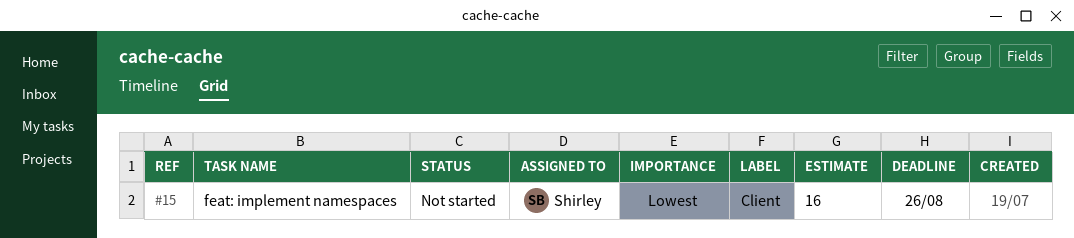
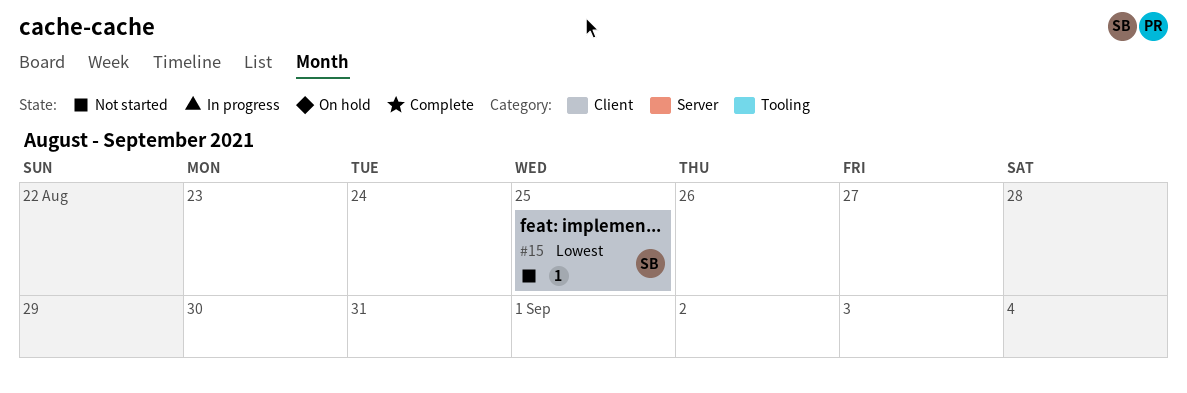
#15, estimate: 16 -> 1
#15, due: Aug 26 -> Aug 25

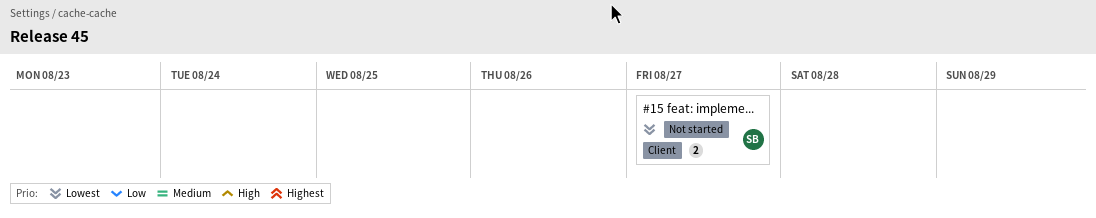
#15, estimate: 1 -> 2
#15, due: Aug 25 -> Aug 27

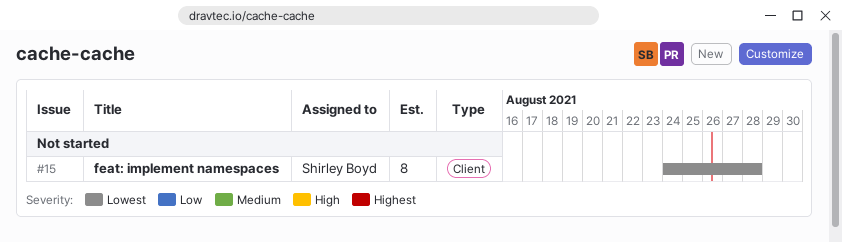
#15, estimate: 2 -> 8
#15, due: Aug 27 -> Aug 28

